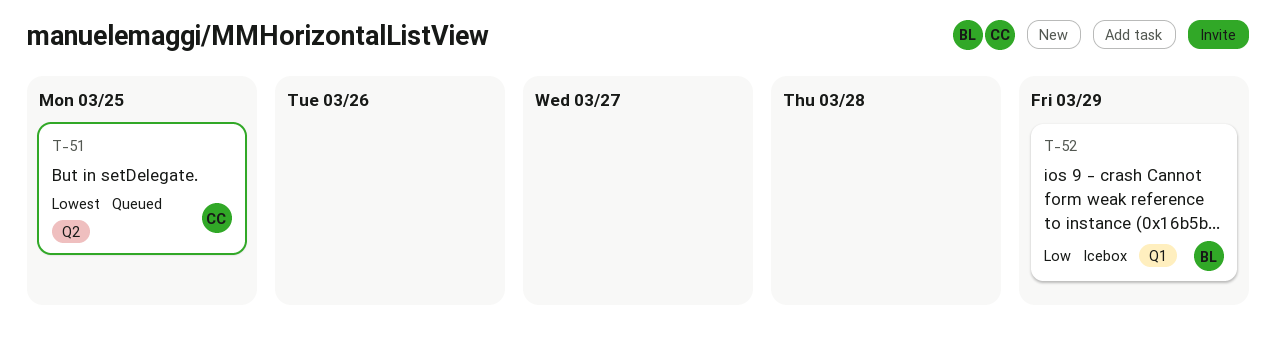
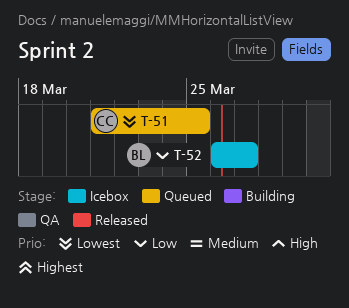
T-52, due: Mar 29 -> Mar 27

